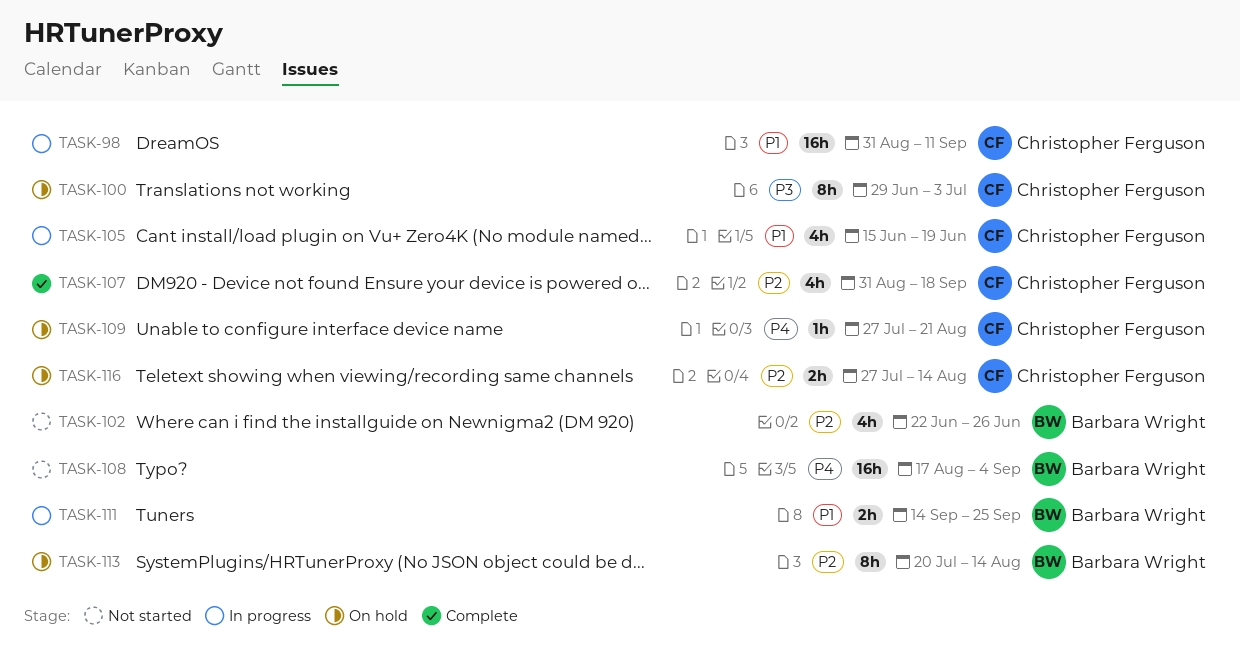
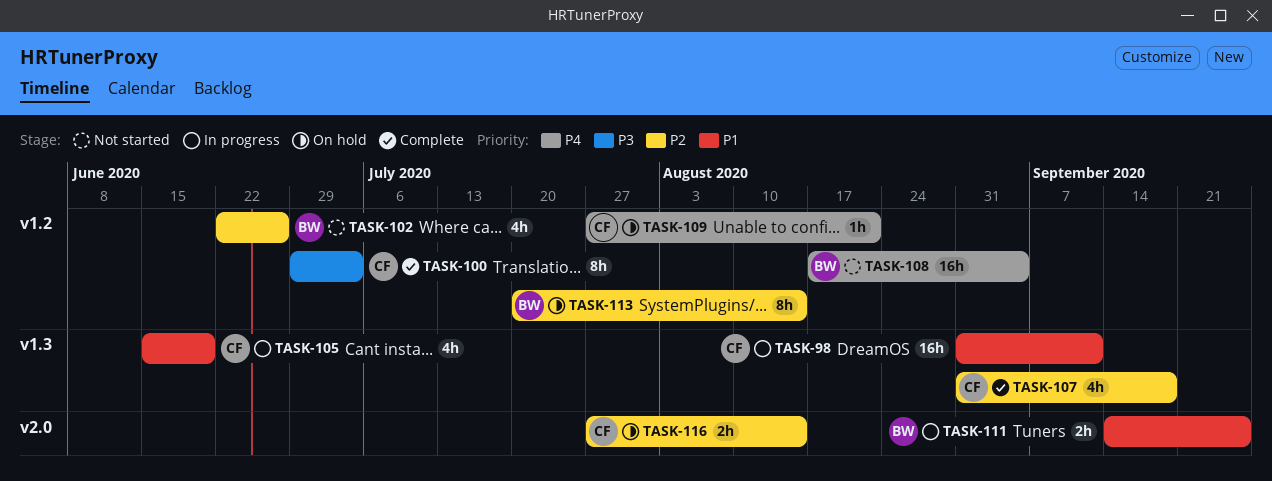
TASK-100, status: On hold -> Complete

